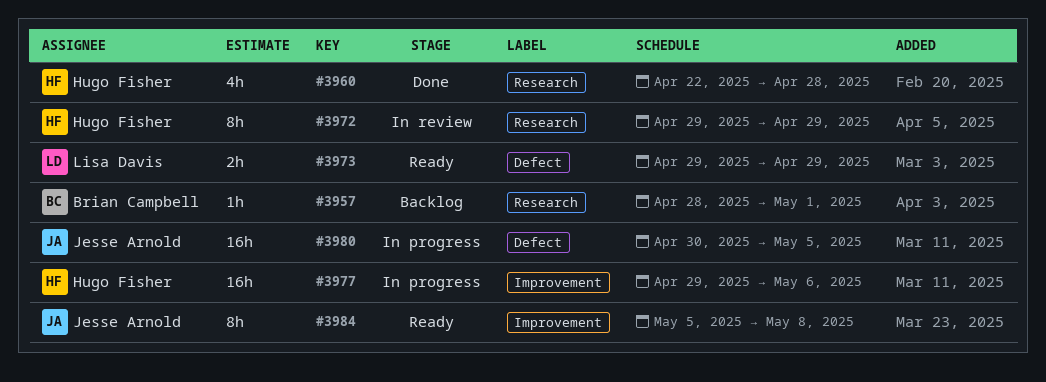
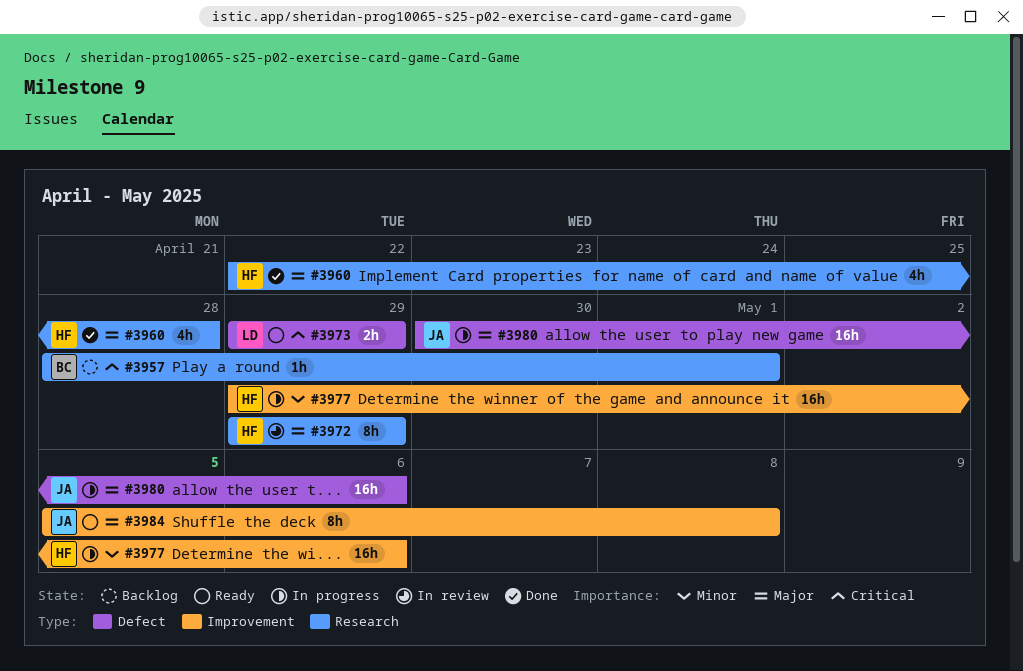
#3980, due: May 5 -> May 6

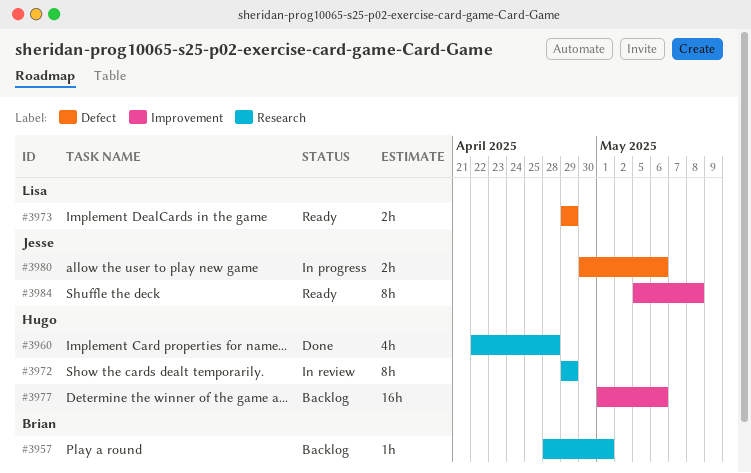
#3977, status: In progress -> Backlog
#3977, start: Apr 29 -> May 1
#3980, estimate: 16h -> 2h

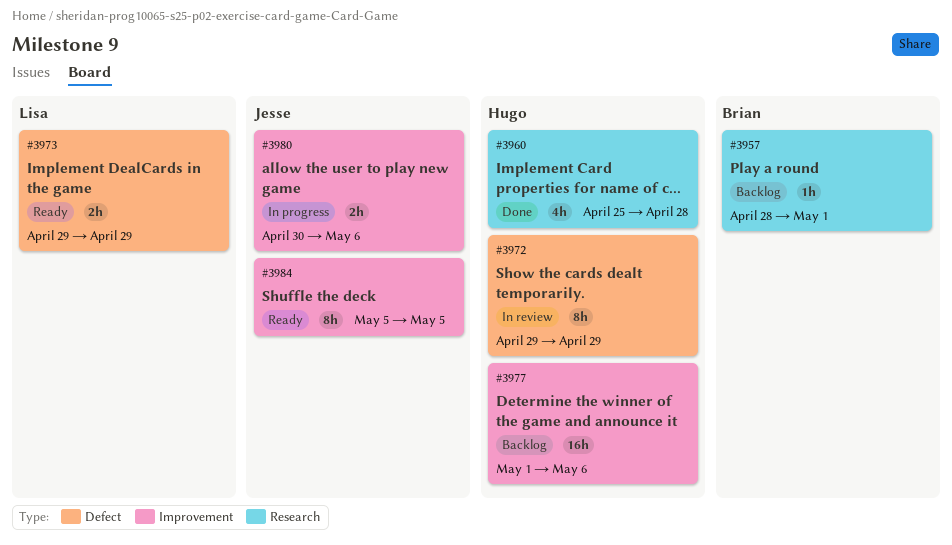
#3960, start: Apr 22 -> Apr 25
#3972, label: Research -> Defect
#3980, label: Defect -> Improvement
#3984, due: May 8 -> May 5

